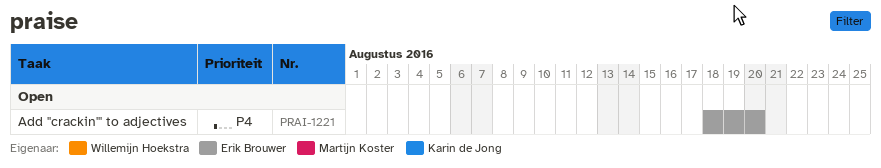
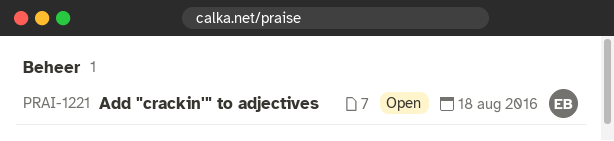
PRAI-1221, due: Aug 20 -> Aug 18

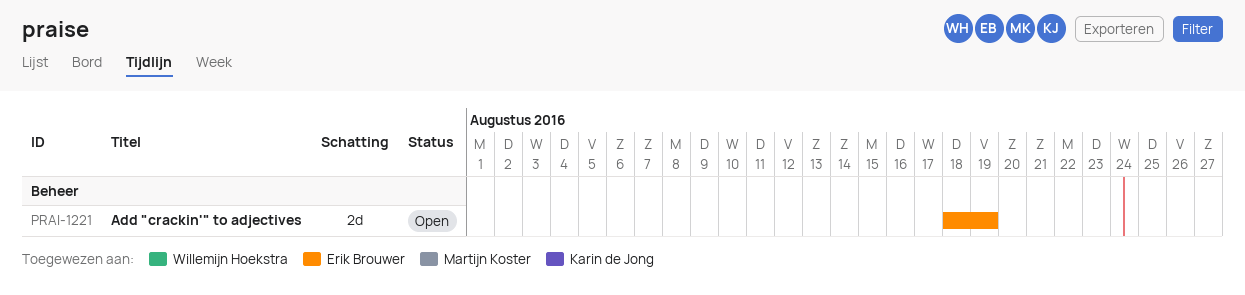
PRAI-1221, due: Aug 18 -> Aug 19

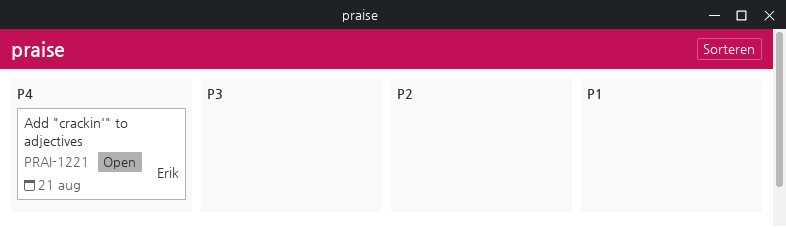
PRAI-1221, due: Aug 19 -> Aug 21

